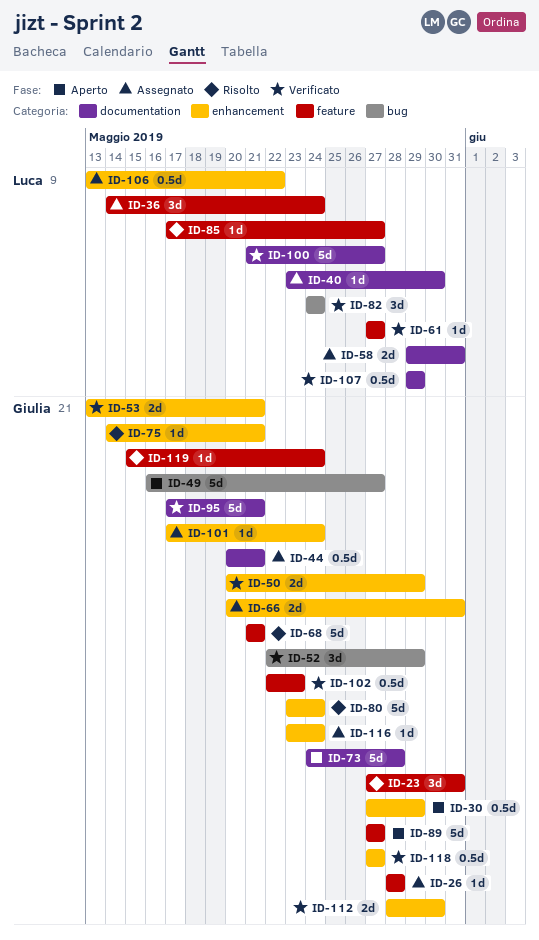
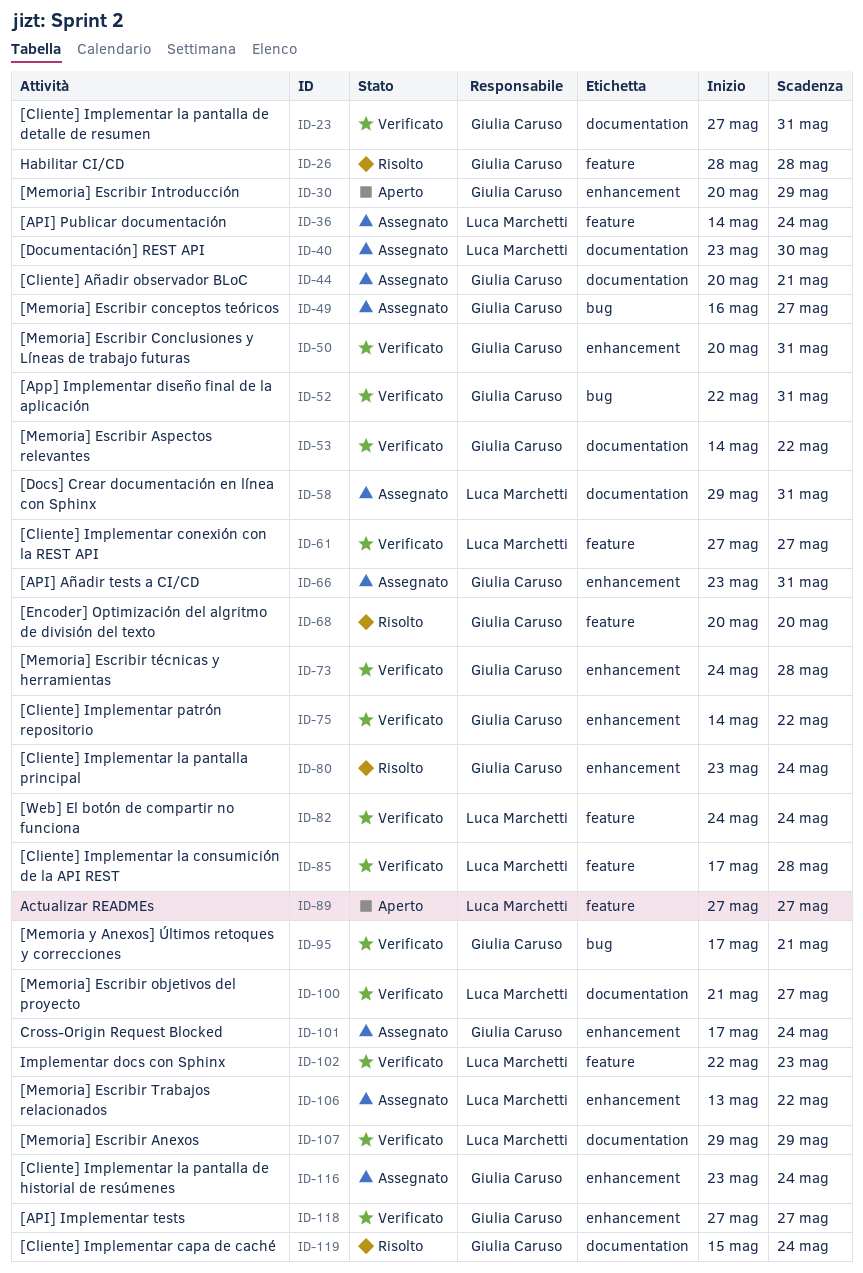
ID-23, status: Risolto -> Verificato
ID-23, label: feature -> documentation
ID-26, status: Assegnato -> Risolto
ID-30, start: May 27 -> May 20
ID-49, status: Aperto -> Assegnato
ID-50, due: May 29 -> May 31
ID-52, due: May 29 -> May 31
ID-53, label: enhancement -> documentation
ID-53, start: May 13 -> May 14
ID-53, due: May 21 -> May 22
ID-66, start: May 20 -> May 23
ID-68, start: May 21 -> May 20
ID-68, due: May 21 -> May 20
ID-73, status: Aperto -> Verificato
ID-73, label: documentation -> enhancement
ID-75, status: Risolto -> Verificato
ID-75, due: May 21 -> May 22
ID-82, label: bug -> feature
ID-85, status: Risolto -> Verificato
ID-85, due: May 27 -> May 28
ID-89, owner: Giulia Caruso -> Luca Marchetti
ID-95, label: documentation -> bug
ID-102, owner: Giulia Caruso -> Luca Marchetti
ID-112: present -> none
ID-119, label: feature -> documentation

